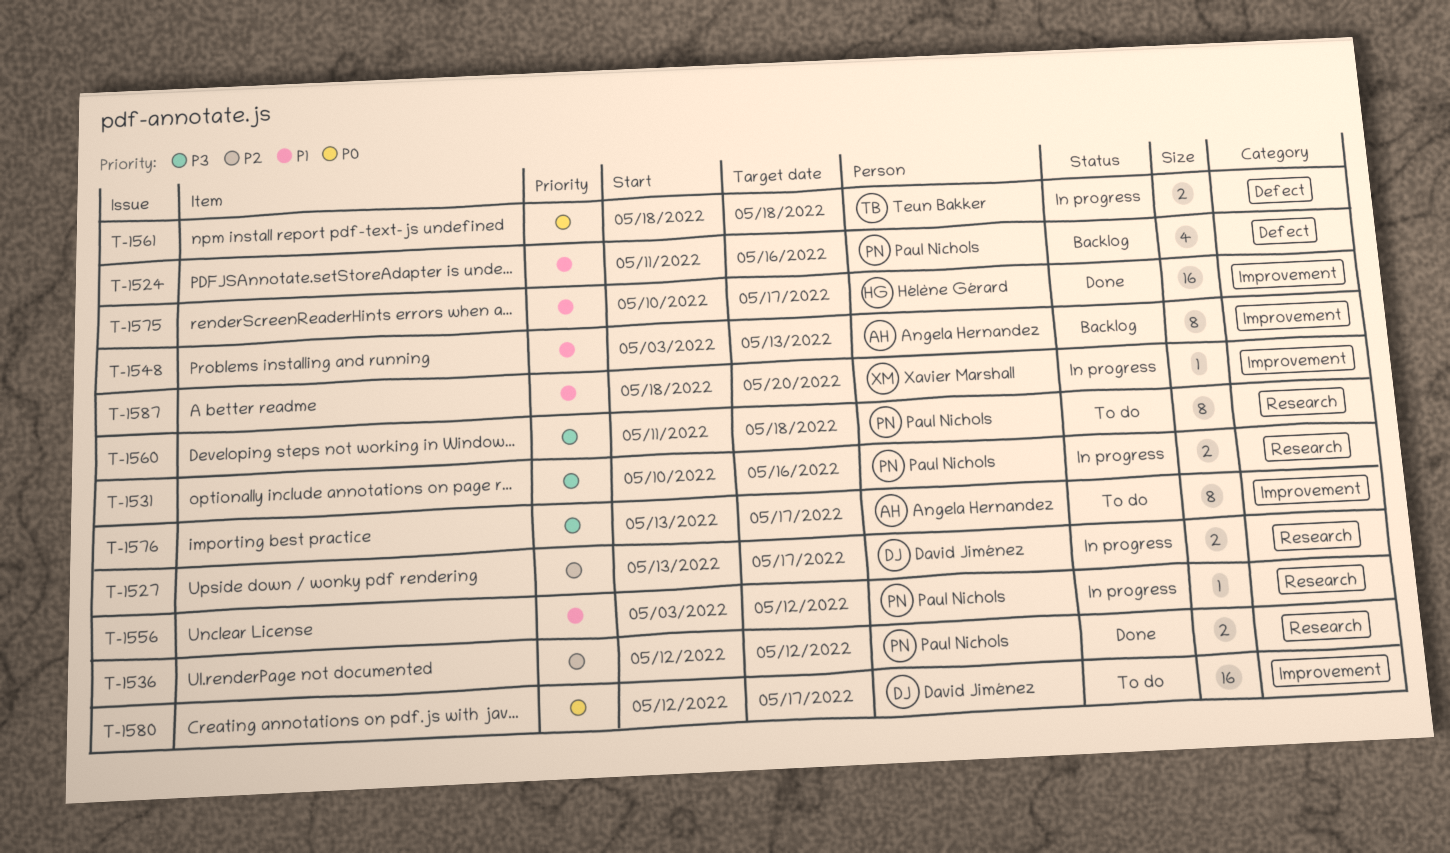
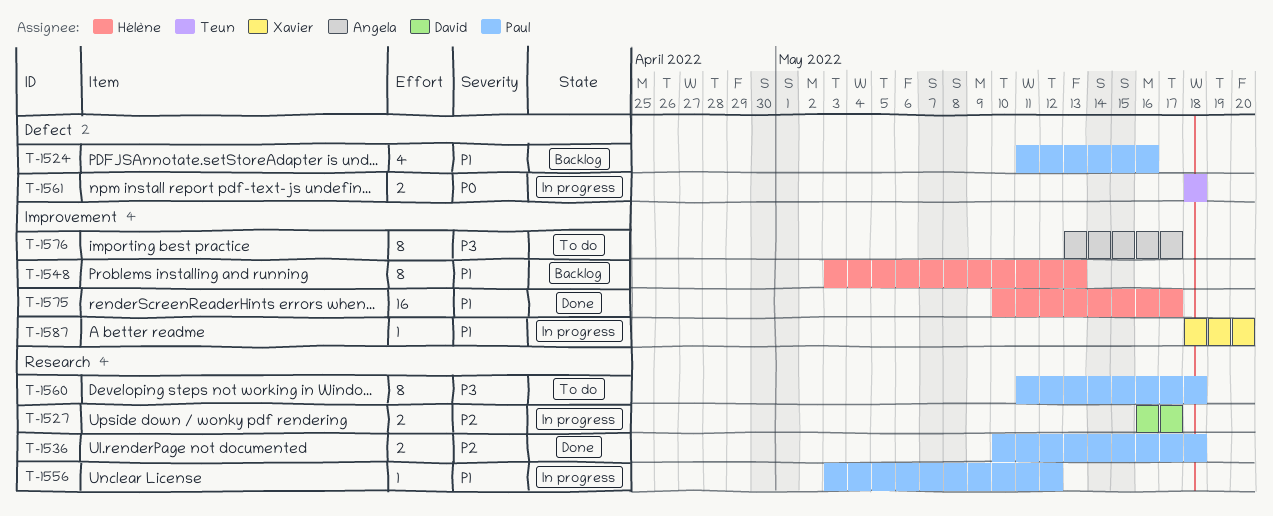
T-1527, start: May 13 -> May 16
T-1531: present -> none
T-1536, start: May 12 -> May 10
T-1536, due: May 12 -> May 18
T-1548, owner: Angela Hernandez -> Hélène Gérard
T-1580: present -> none

